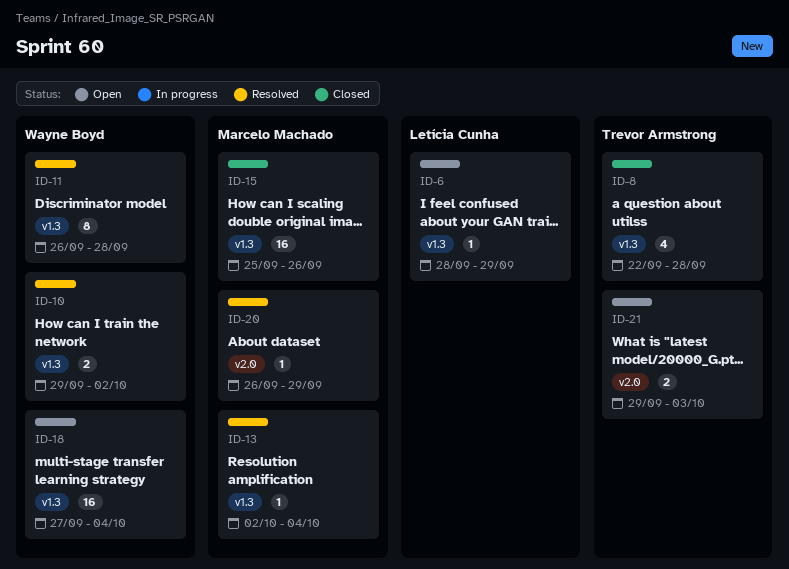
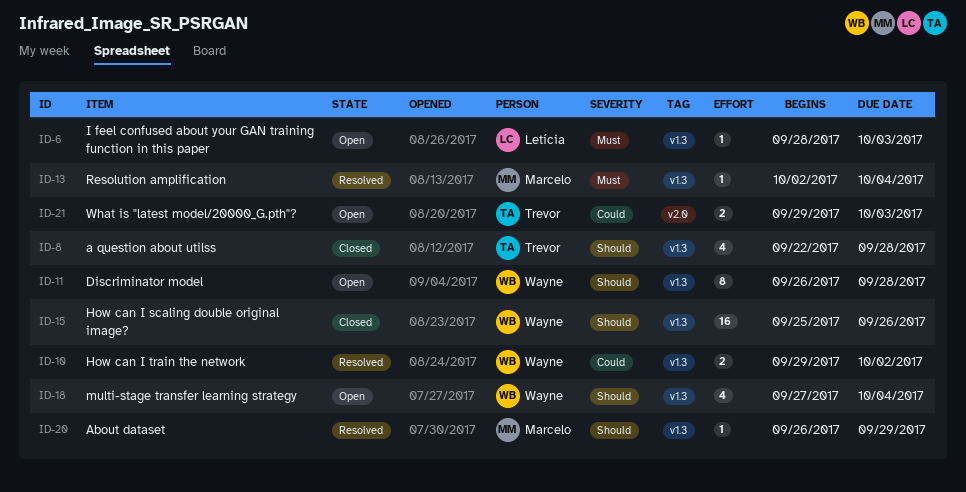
ID-6, due: Sep 29 -> Oct 3
ID-11, status: Resolved -> Open
ID-15, owner: Marcelo Machado -> Wayne Boyd
ID-18, estimate: 16 -> 4
ID-20, label: v2.0 -> v1.3

